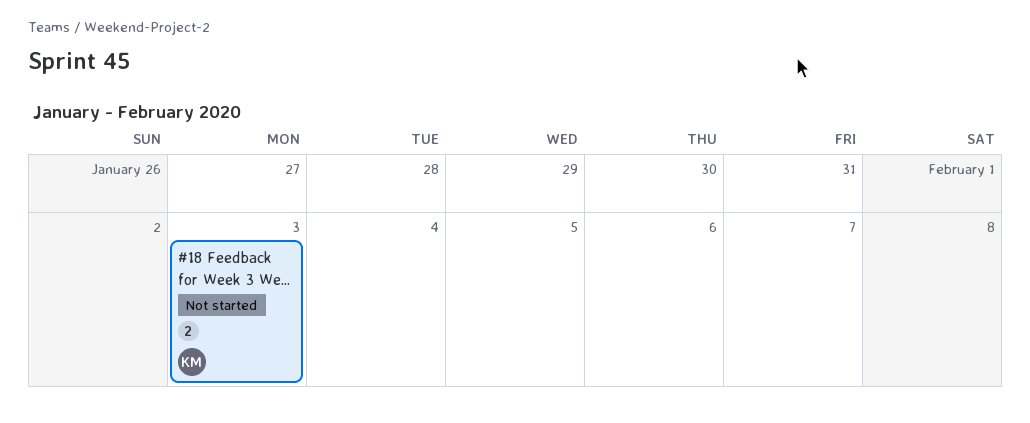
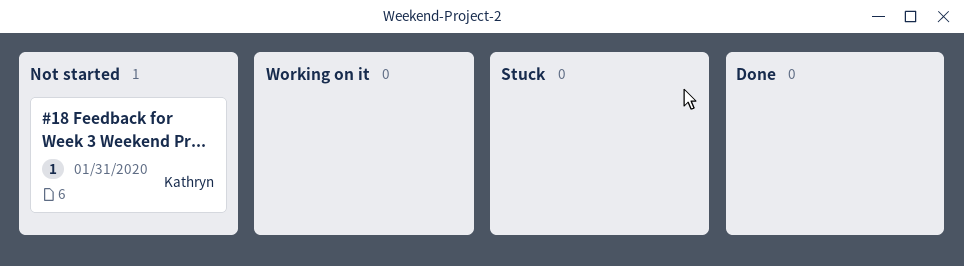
#18, estimate: 2 -> 1
#18, due: Feb 3 -> Jan 31

